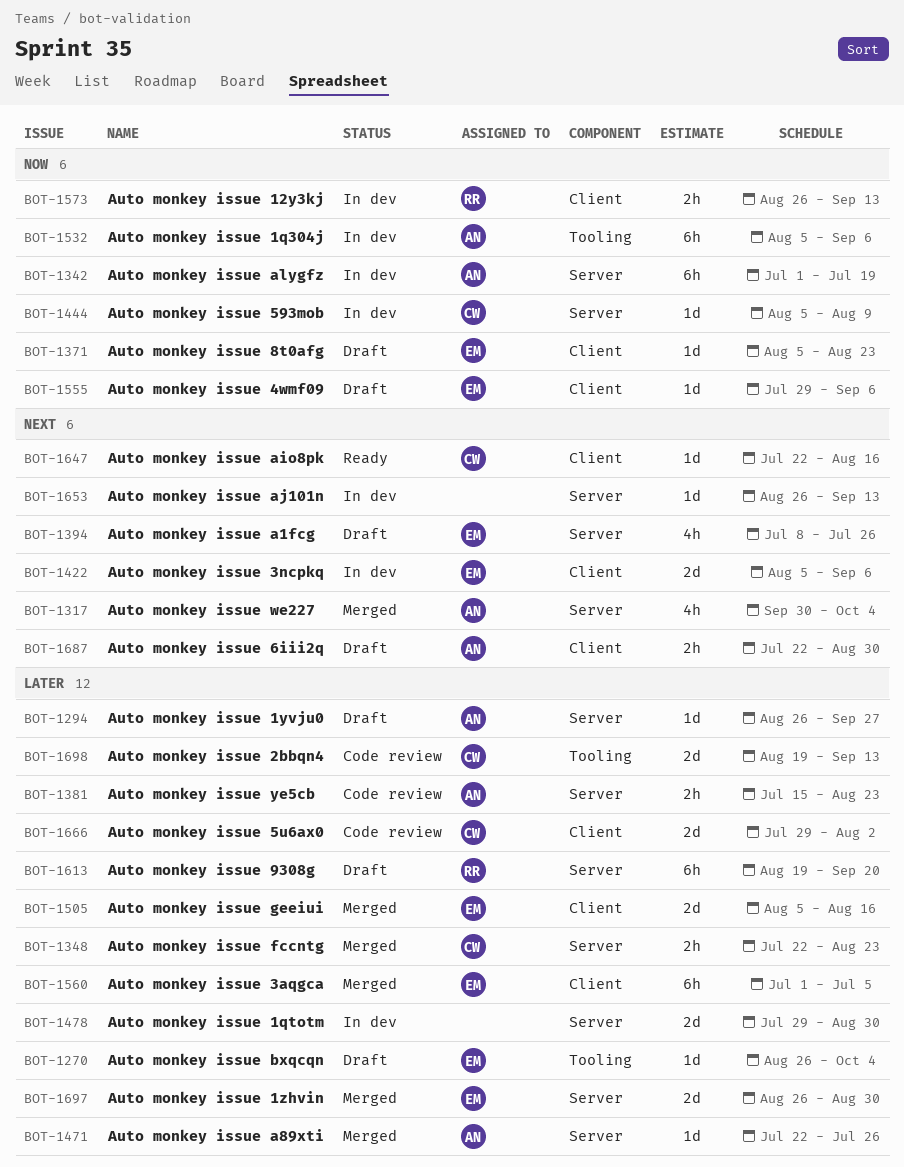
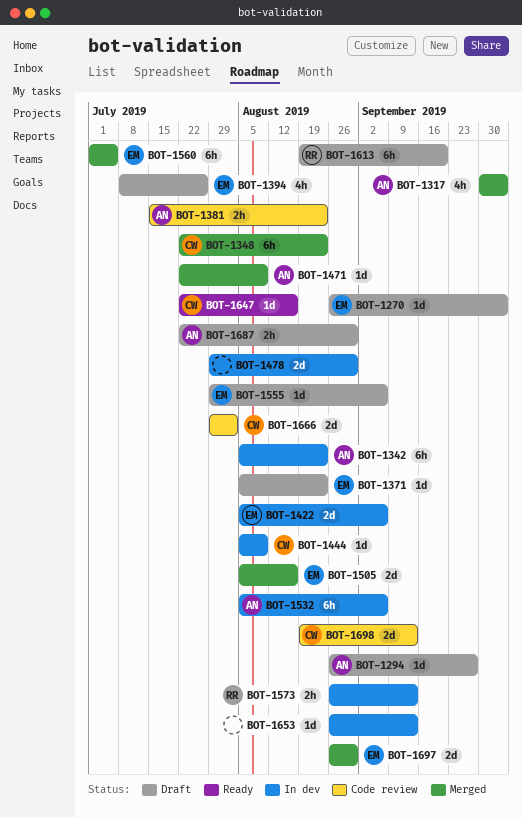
BOT-1342, start: Jul 1 -> Aug 5
BOT-1342, due: Jul 19 -> Aug 23
BOT-1348, estimate: 2h -> 6h
BOT-1471, due: Jul 26 -> Aug 9

